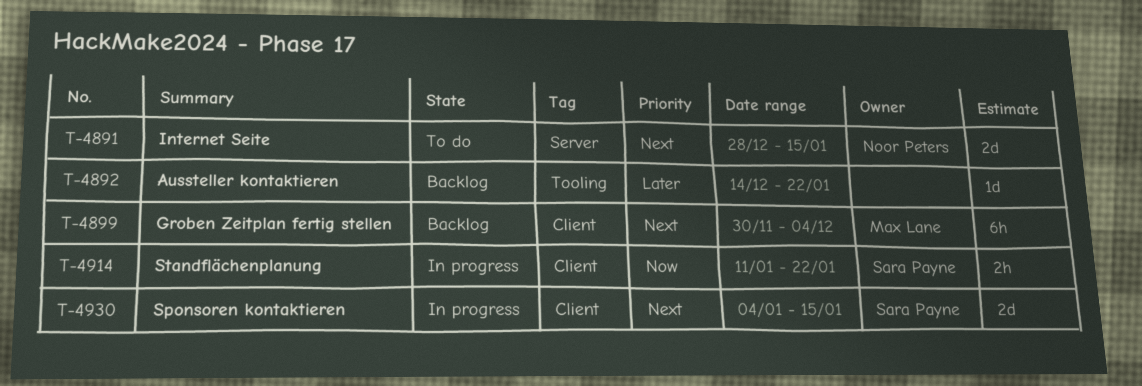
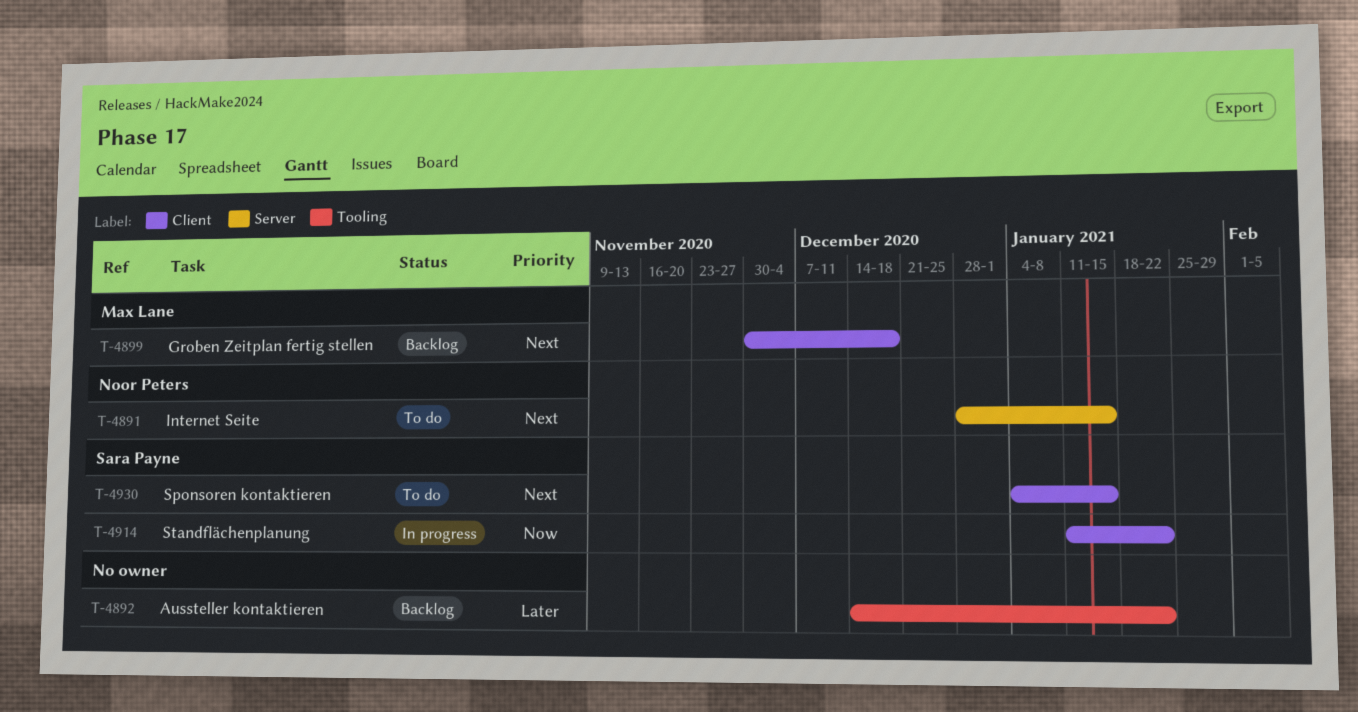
T-4899, due: Dec 4 -> Dec 18
T-4930, status: In progress -> To do

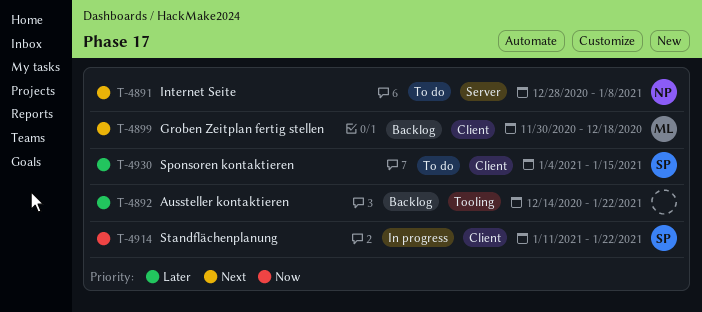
T-4891, due: Jan 15 -> Jan 8
T-4930, priority: Next -> Later

